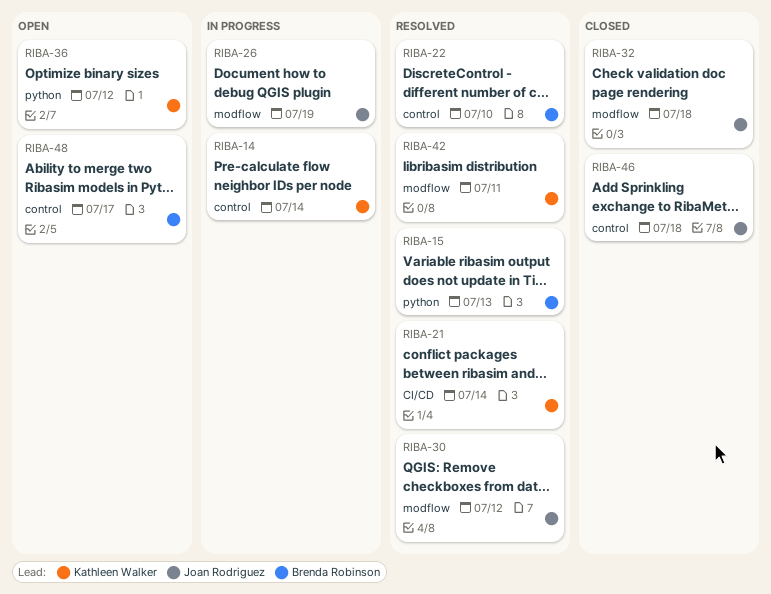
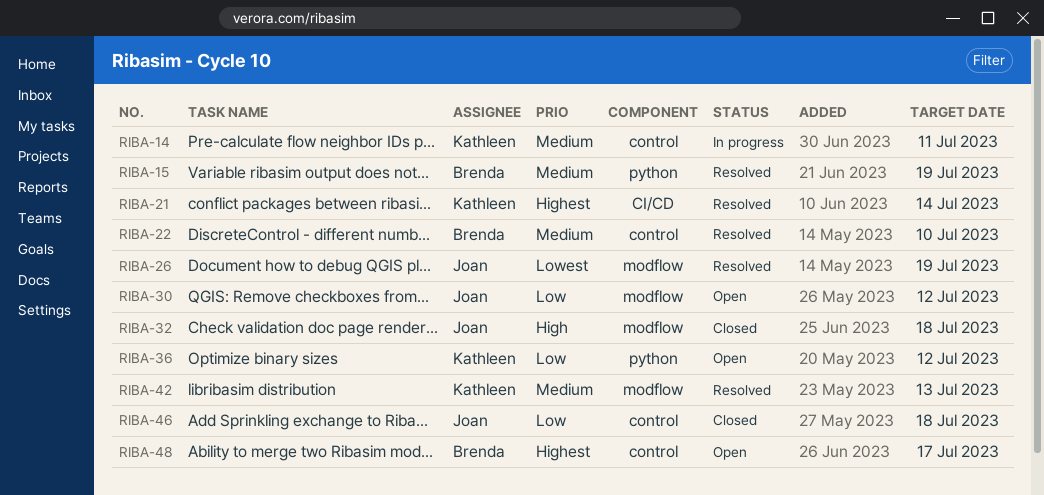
RIBA-14, due: Jul 14 -> Jul 11
RIBA-15, due: Jul 13 -> Jul 19
RIBA-26, status: In progress -> Resolved
RIBA-30, status: Resolved -> Open
RIBA-42, due: Jul 11 -> Jul 13

